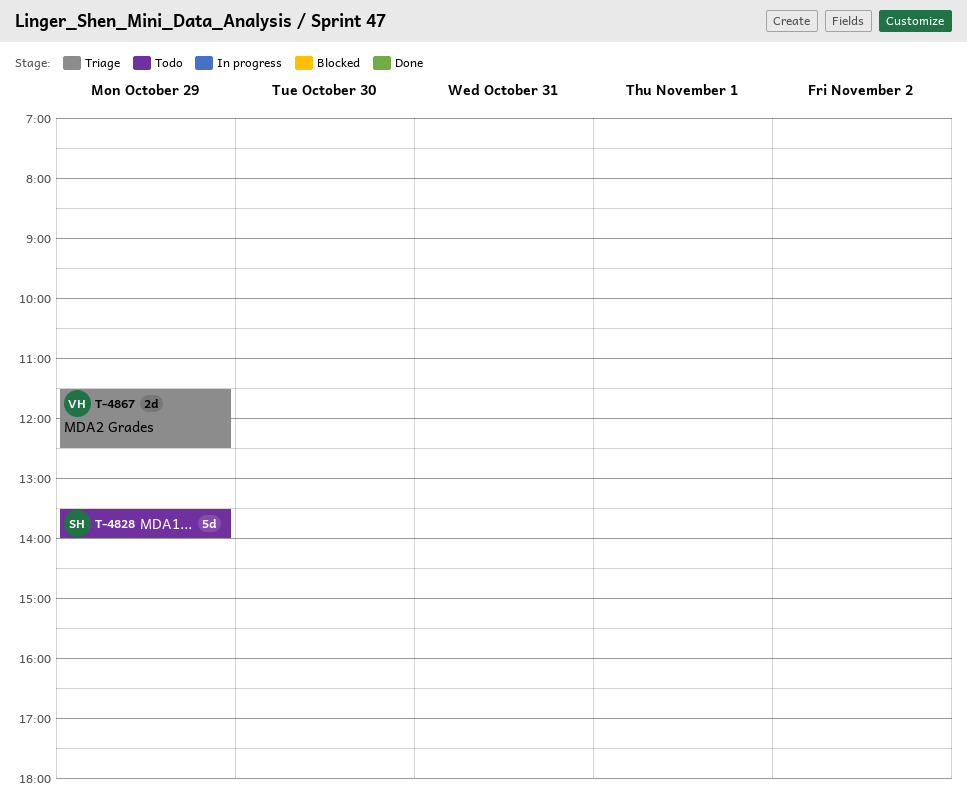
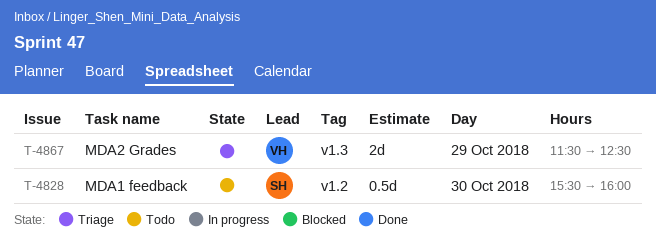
T-4828, estimate: 5d -> 0.5d
T-4828, day: Oct 29 -> Oct 30
T-4828, begins: 13:30 -> 15:30
T-4828, ends: 14:00 -> 16:00

